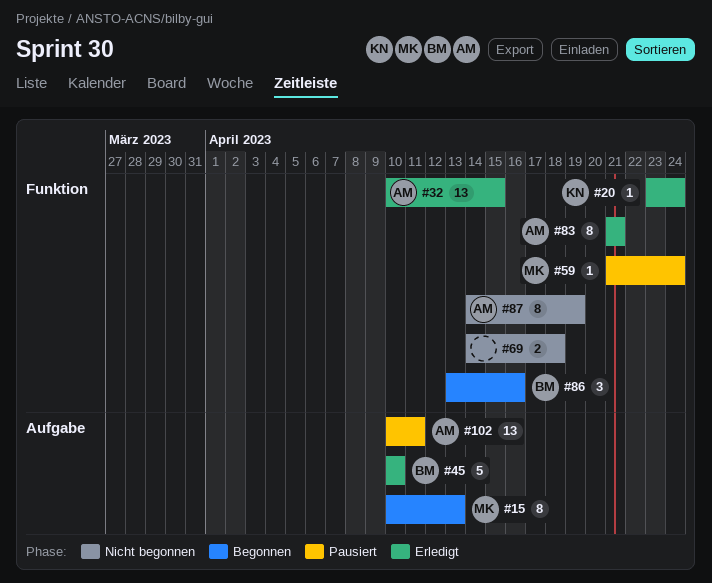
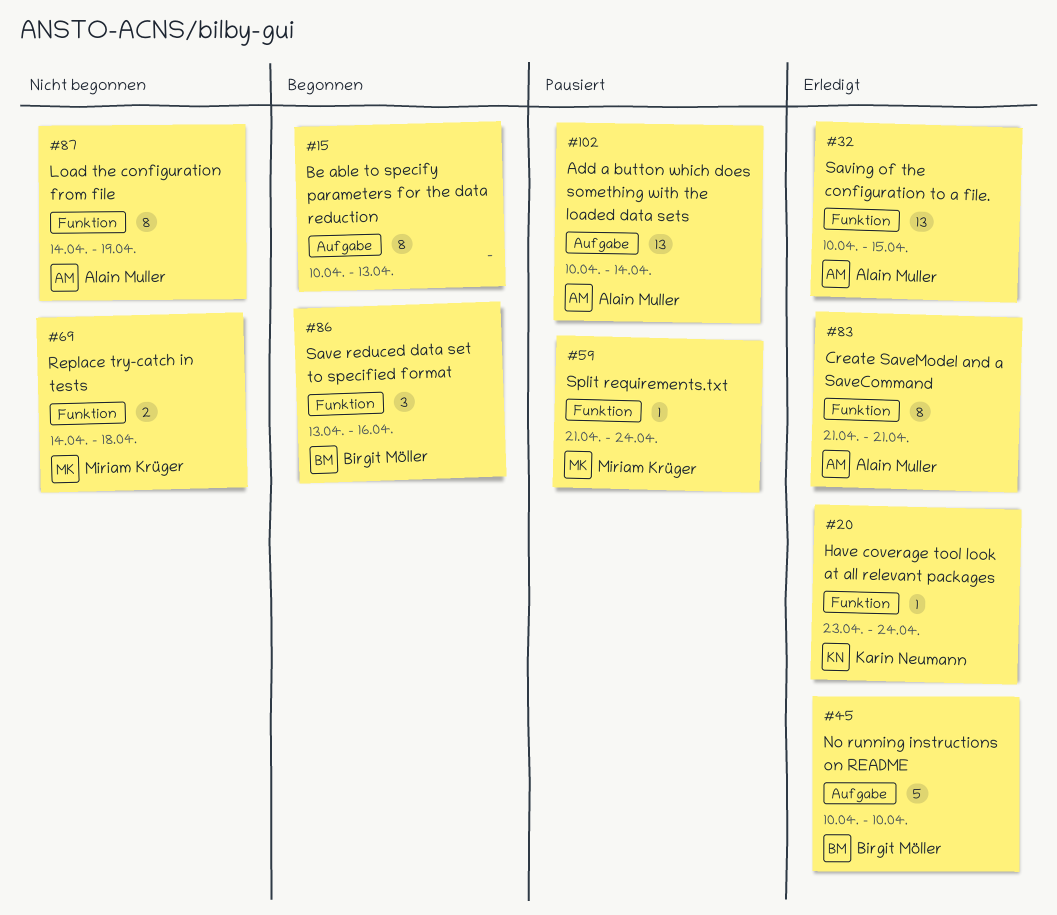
#15, owner: Miriam Krüger -> none
#69, owner: none -> Miriam Krüger
#102, due: Apr 11 -> Apr 14

